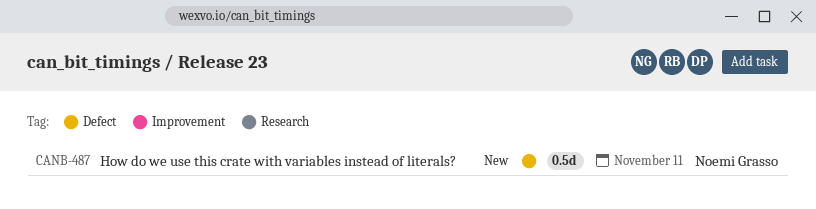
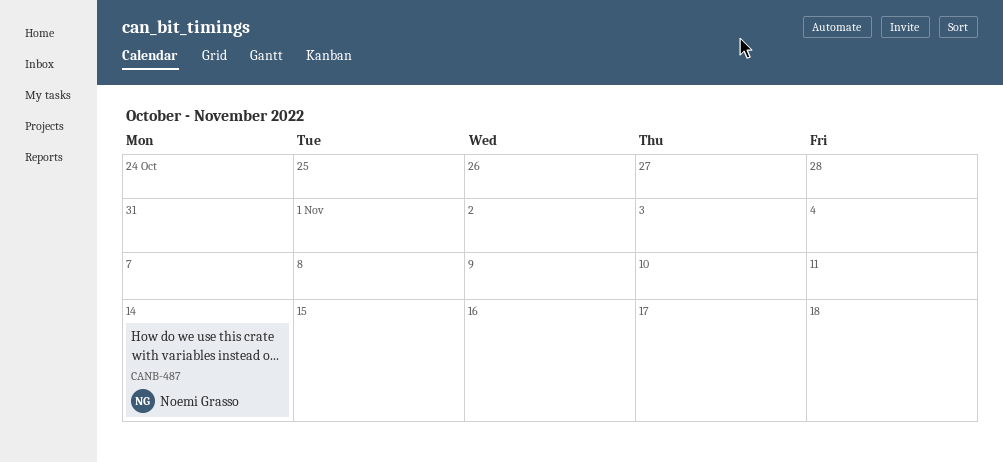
CANB-487, due: Nov 11 -> Nov 14

